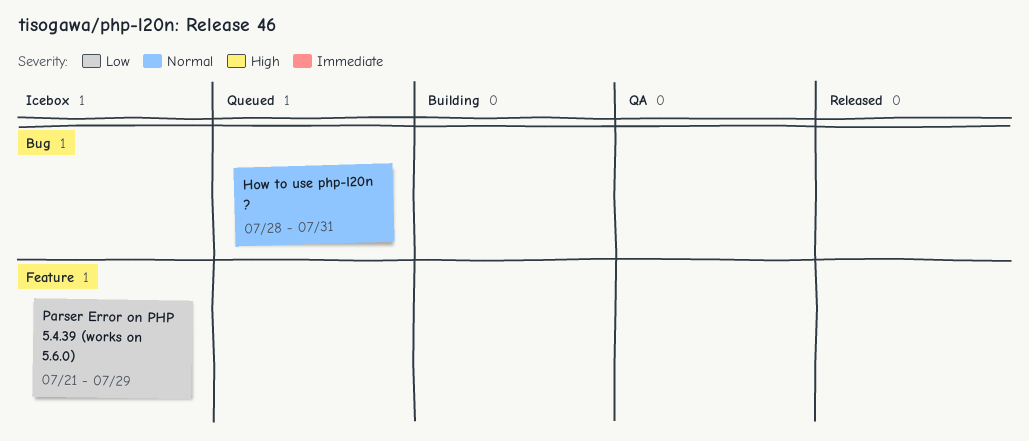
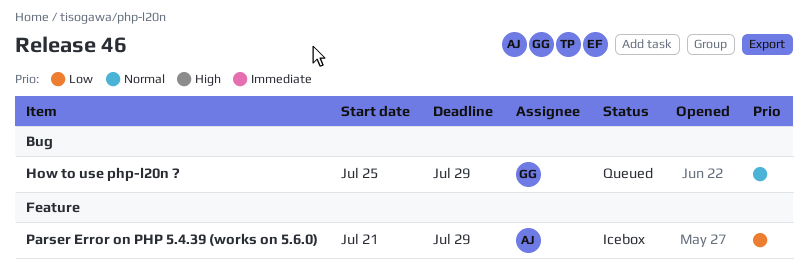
How to use php-l20n ?, start: Jul 28 -> Jul 25
How to use php-l20n ?, due: Jul 31 -> Jul 29

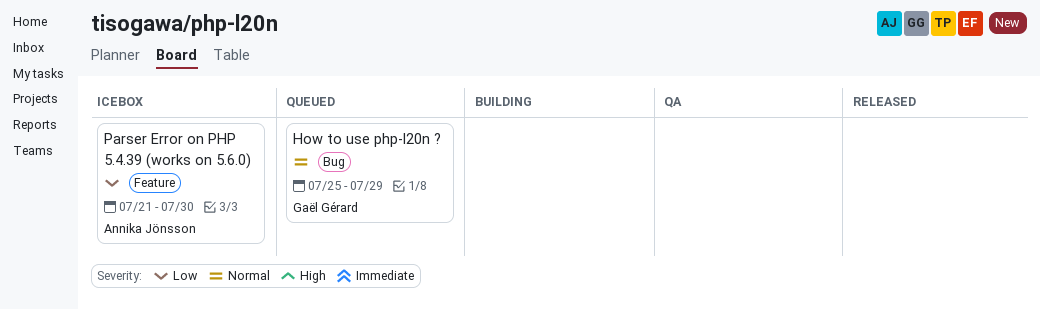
Parser Error on PHP 5.4.39 (works on 5.6.0), due: Jul 29 -> Jul 30

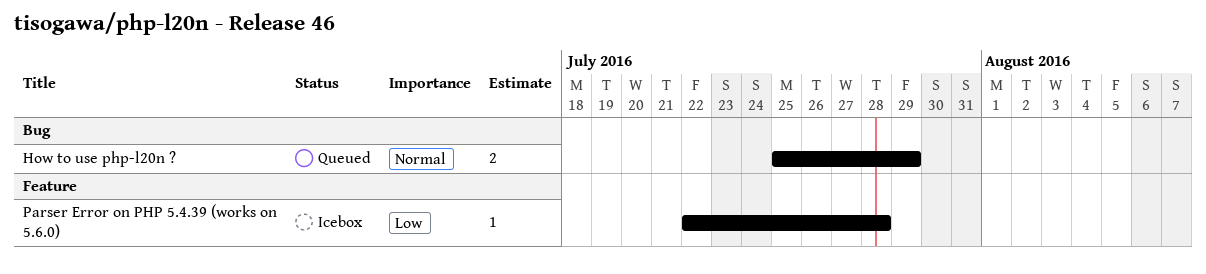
Parser Error on PHP 5.4.39 (works on 5.6.0), start: Jul 21 -> Jul 22
Parser Error on PHP 5.4.39 (works on 5.6.0), due: Jul 30 -> Jul 28

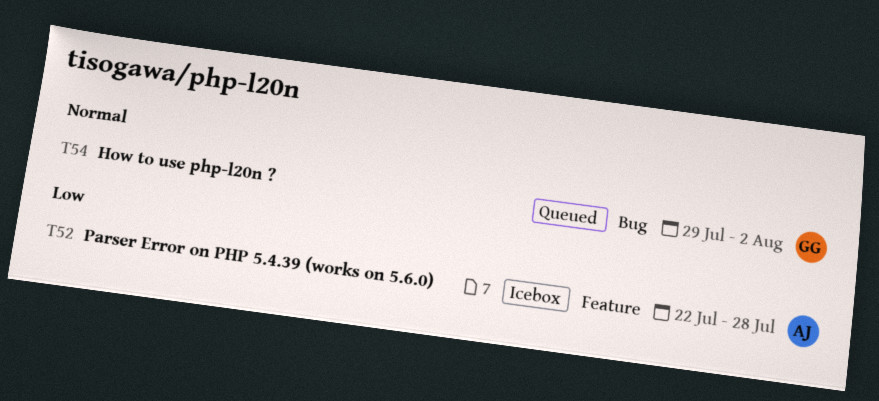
How to use php-l20n ?, start: Jul 25 -> Jul 29
How to use php-l20n ?, due: Jul 29 -> Aug 2

